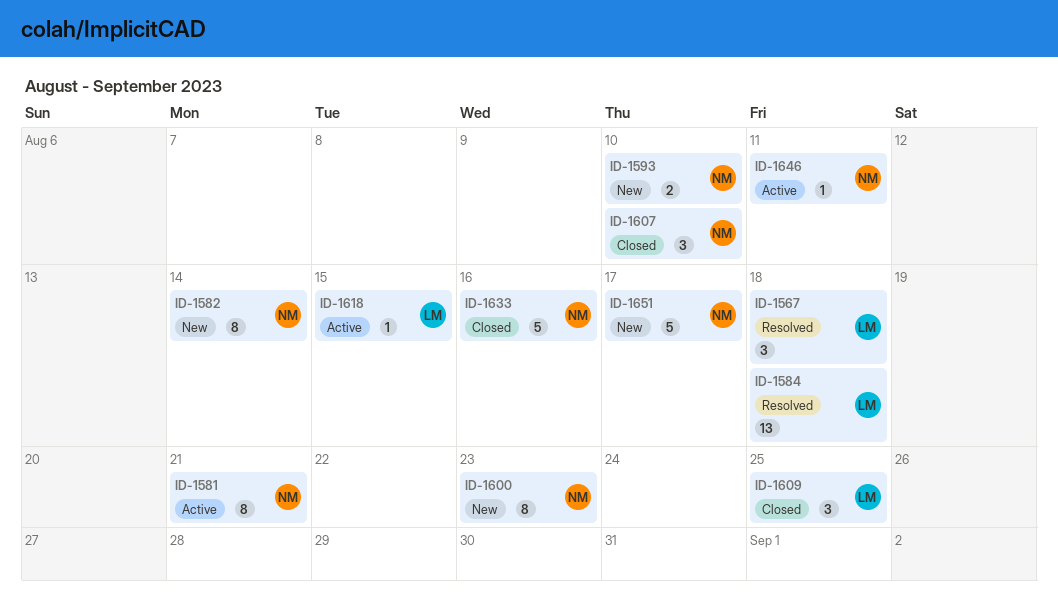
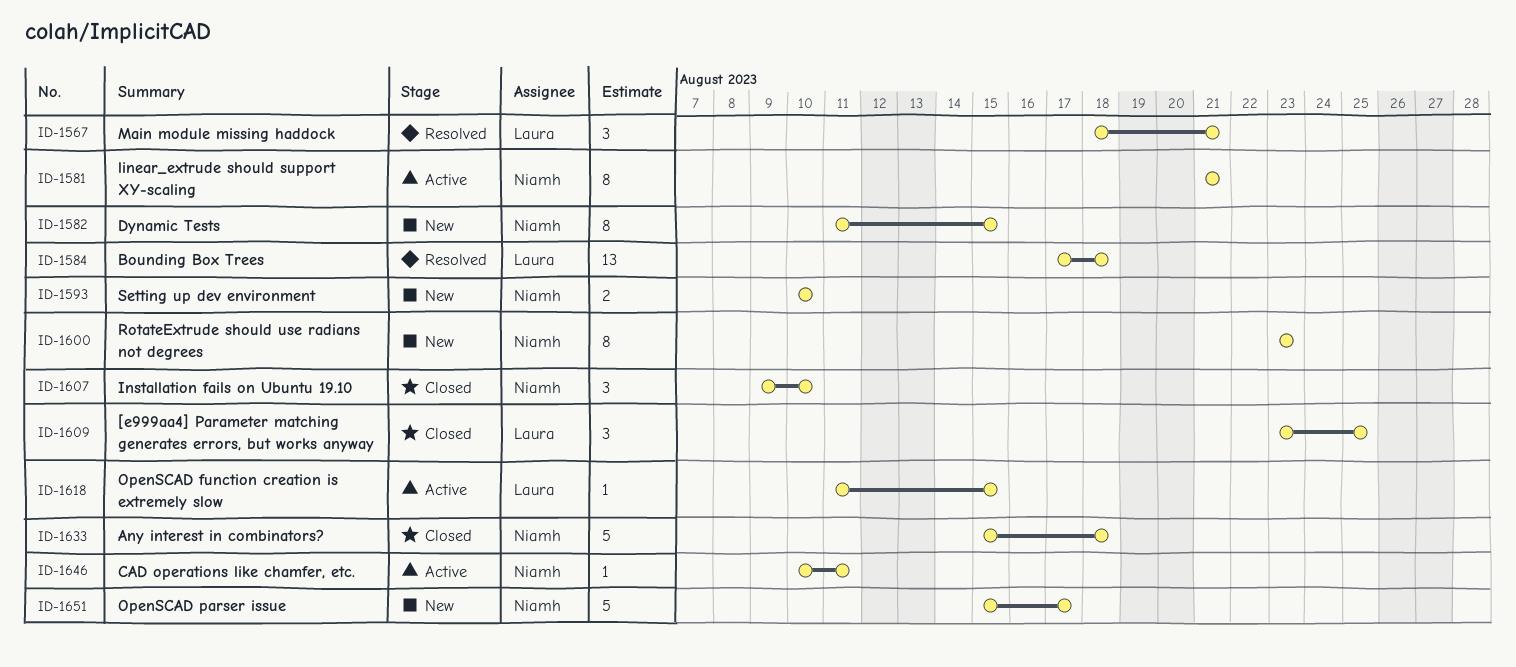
ID-1567, due: Aug 18 -> Aug 21
ID-1582, due: Aug 14 -> Aug 15
ID-1633, due: Aug 16 -> Aug 18

